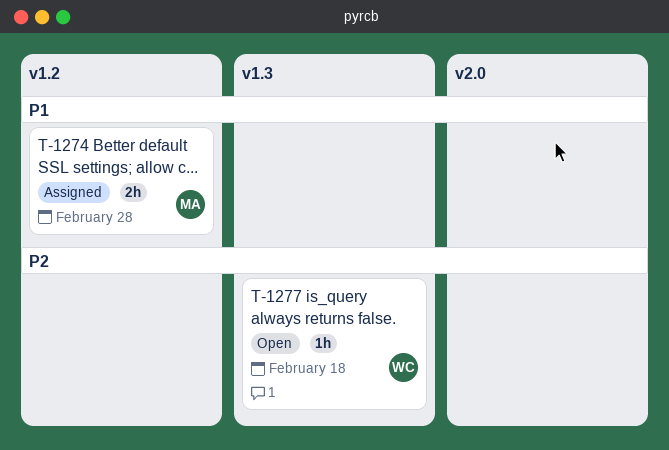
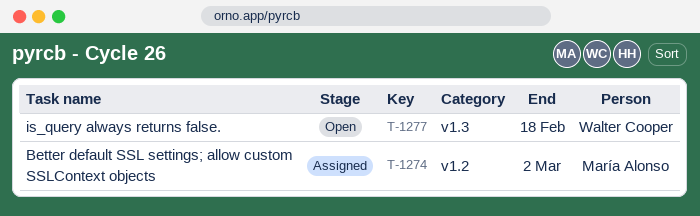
T-1274, due: Feb 28 -> Mar 2

